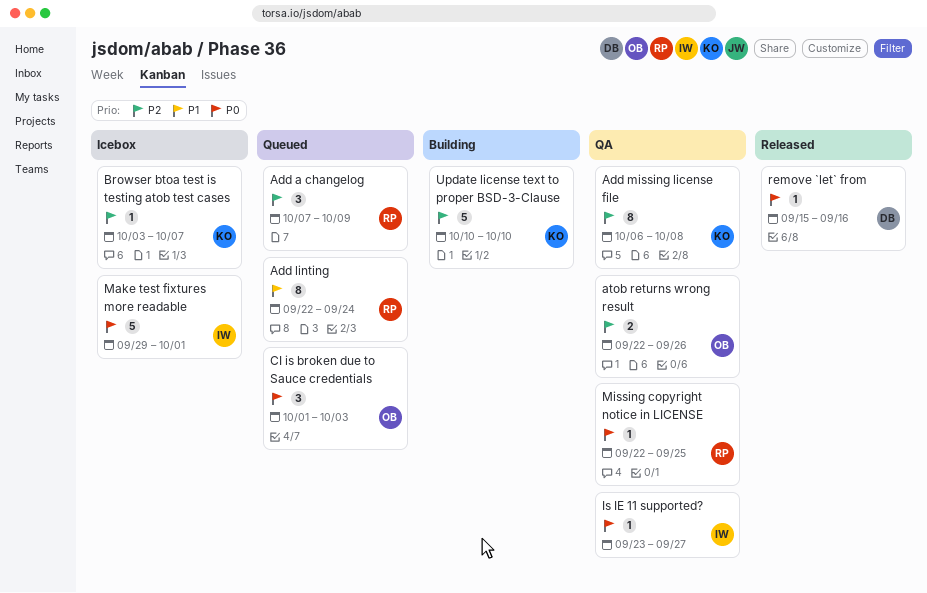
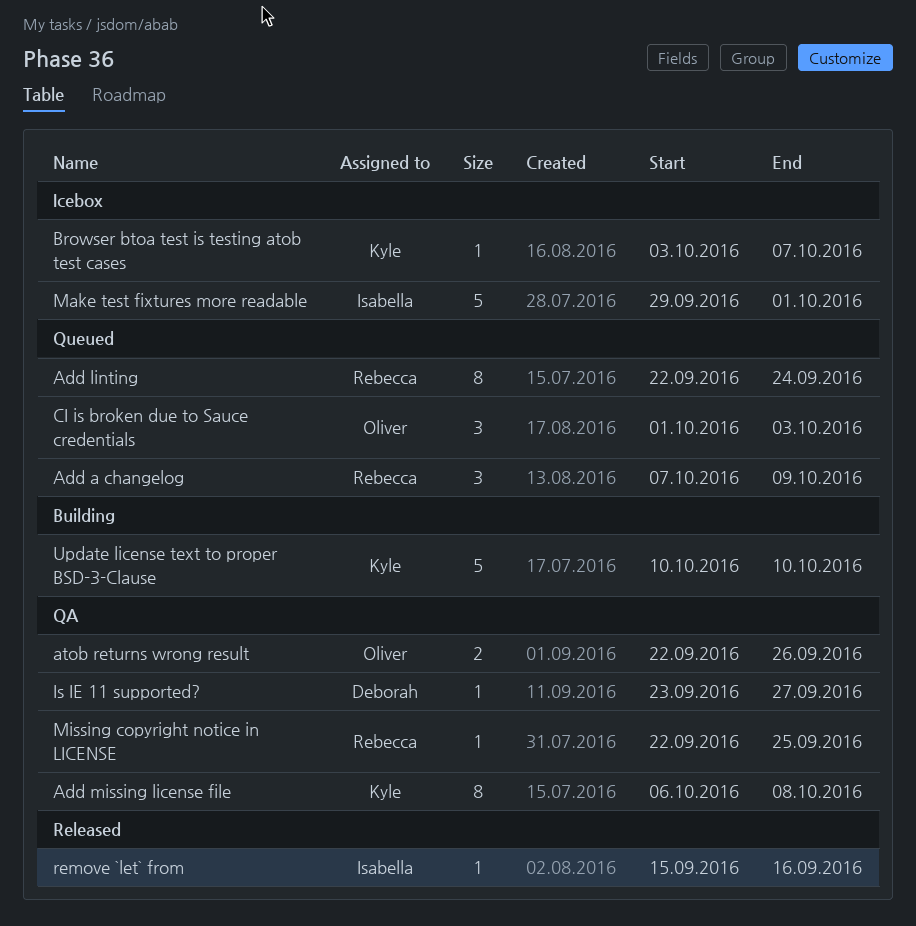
Is IE 11 supported?, owner: Isabella -> Deborah
remove `let` from, owner: Deborah -> Isabella

